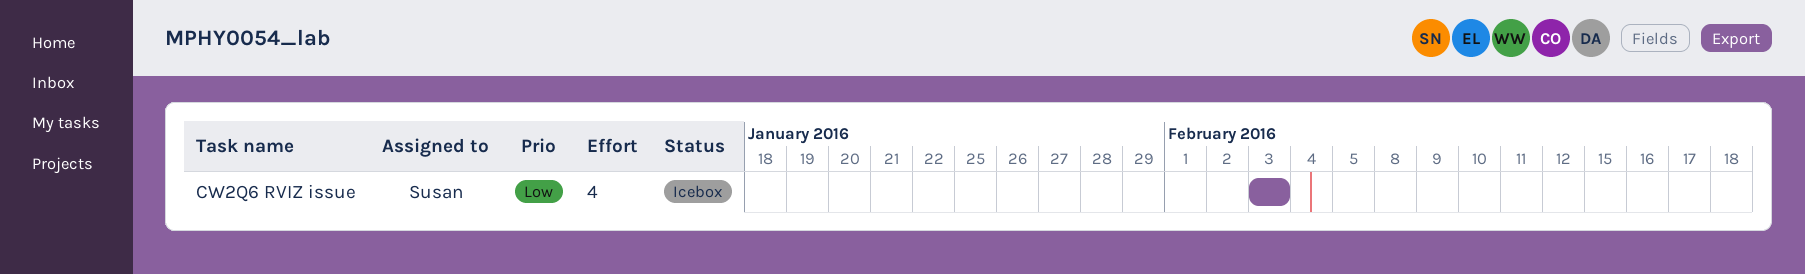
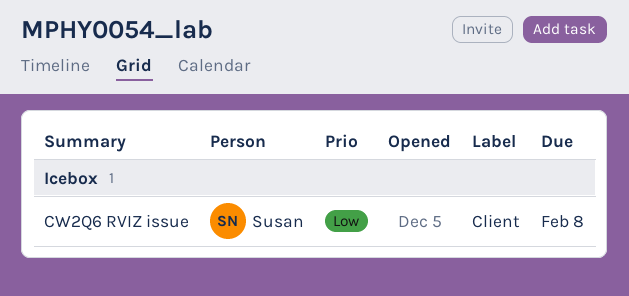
CW2Q6 RVIZ issue, due: Feb 3 -> Feb 8

